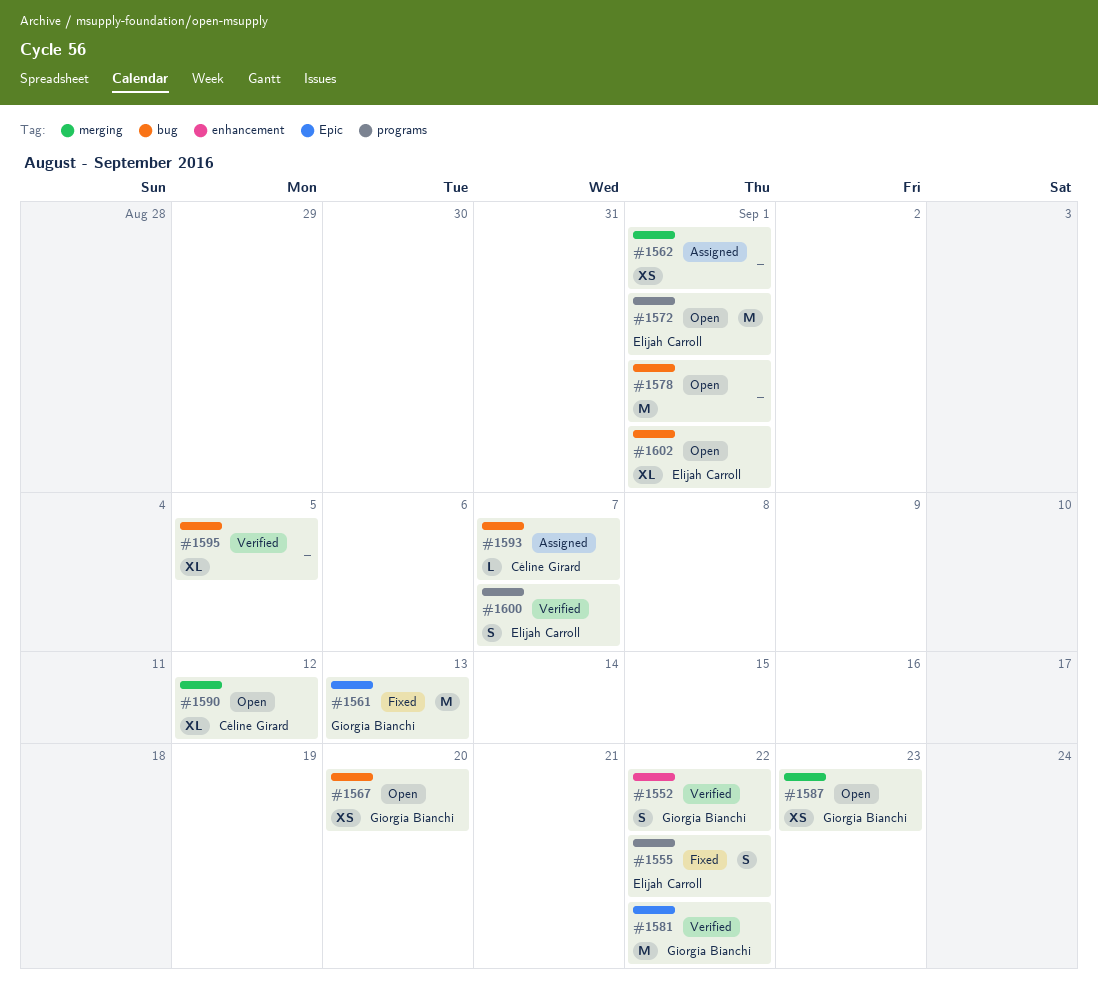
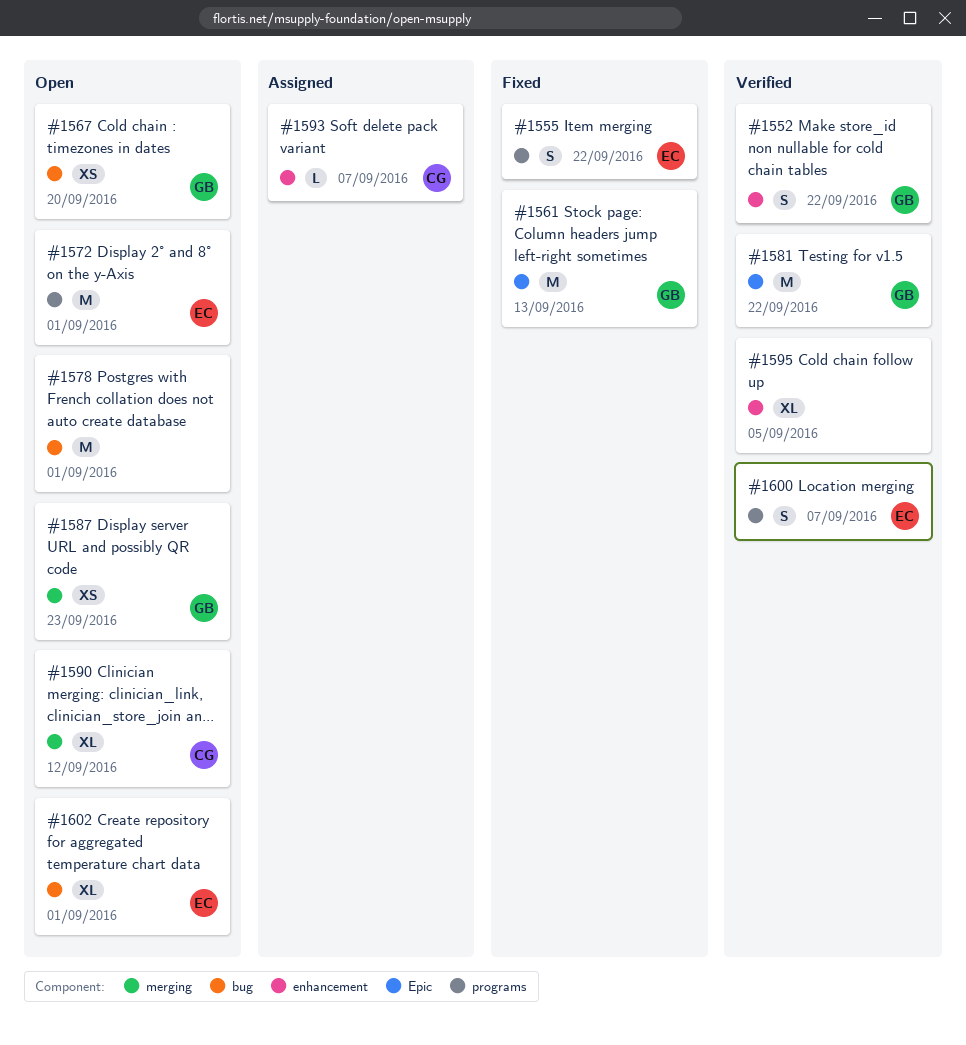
#1562: present -> none
#1593, label: bug -> enhancement
#1595, label: bug -> enhancement

